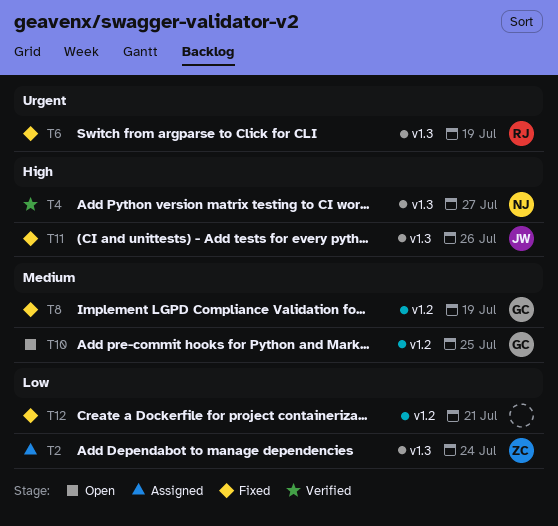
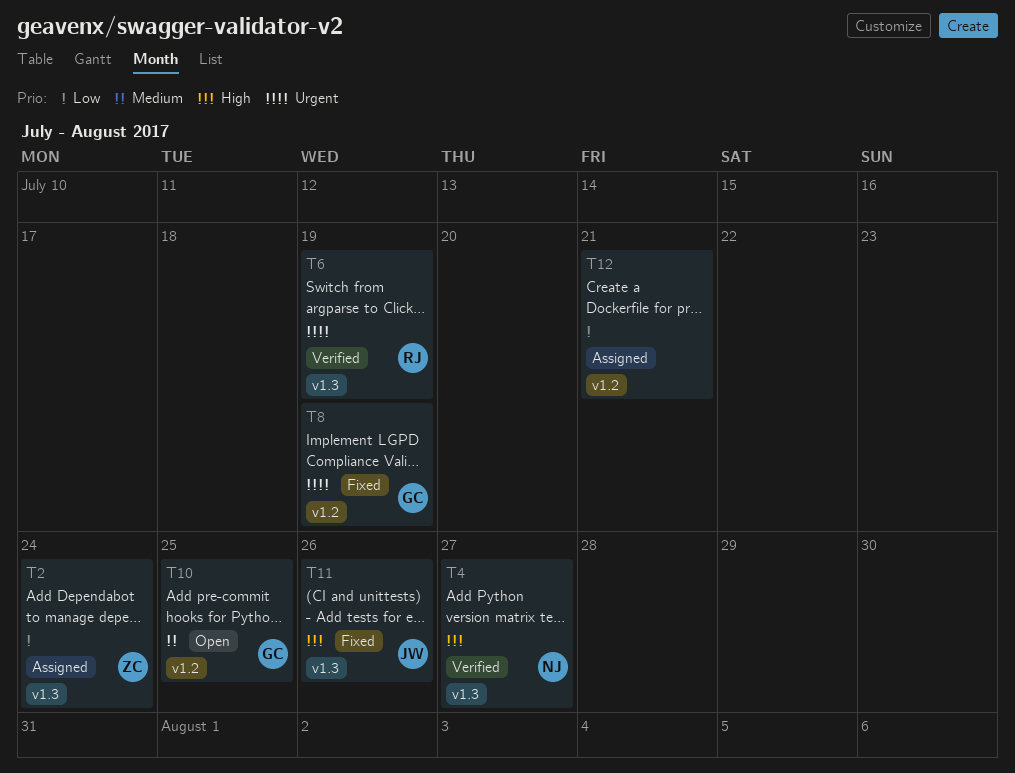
T6, status: Fixed -> Verified
T8, priority: Medium -> Urgent
T12, status: Fixed -> Assigned

